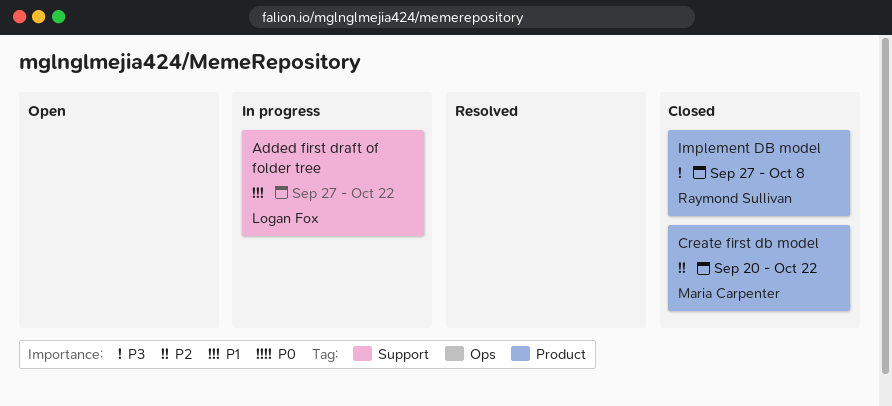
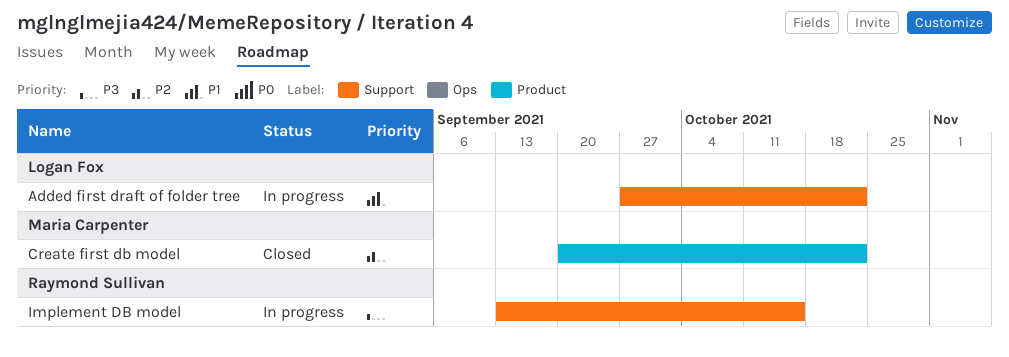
Implement DB model, status: Closed -> In progress
Implement DB model, label: Product -> Support
Implement DB model, start: Sep 27 -> Sep 13
Implement DB model, due: Oct 8 -> Oct 15

